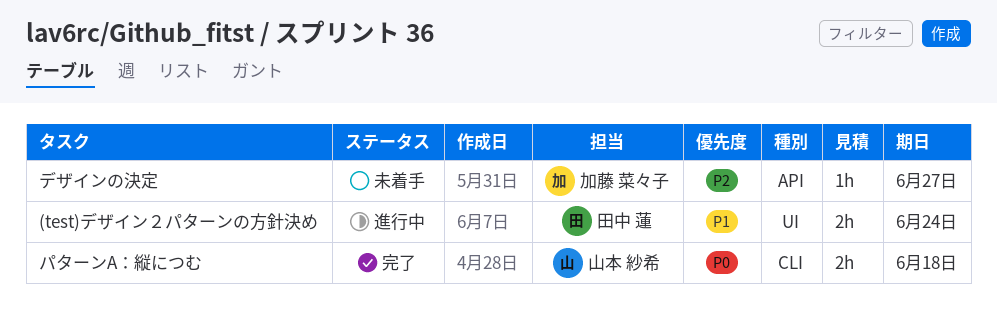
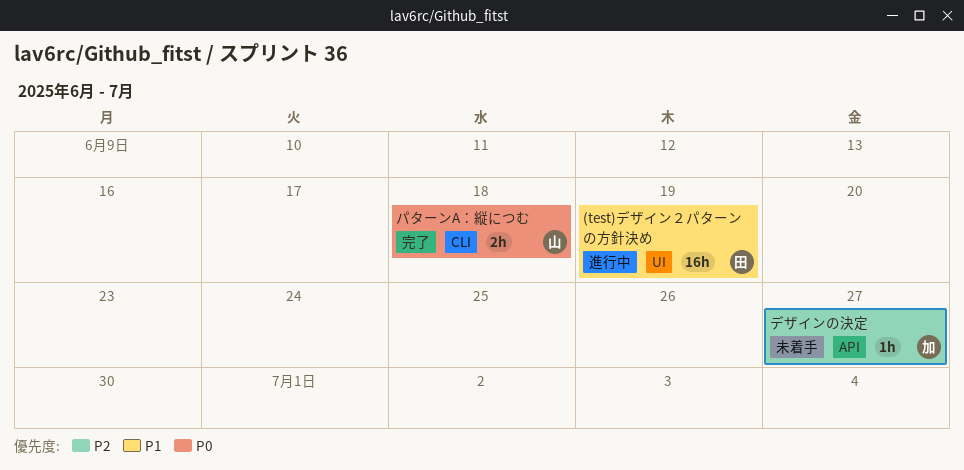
(test)デザイン２パターンの方針決め, estimate: 2h -> 16h
(test)デザイン２パターンの方針決め, due: Jun 24 -> Jun 19

